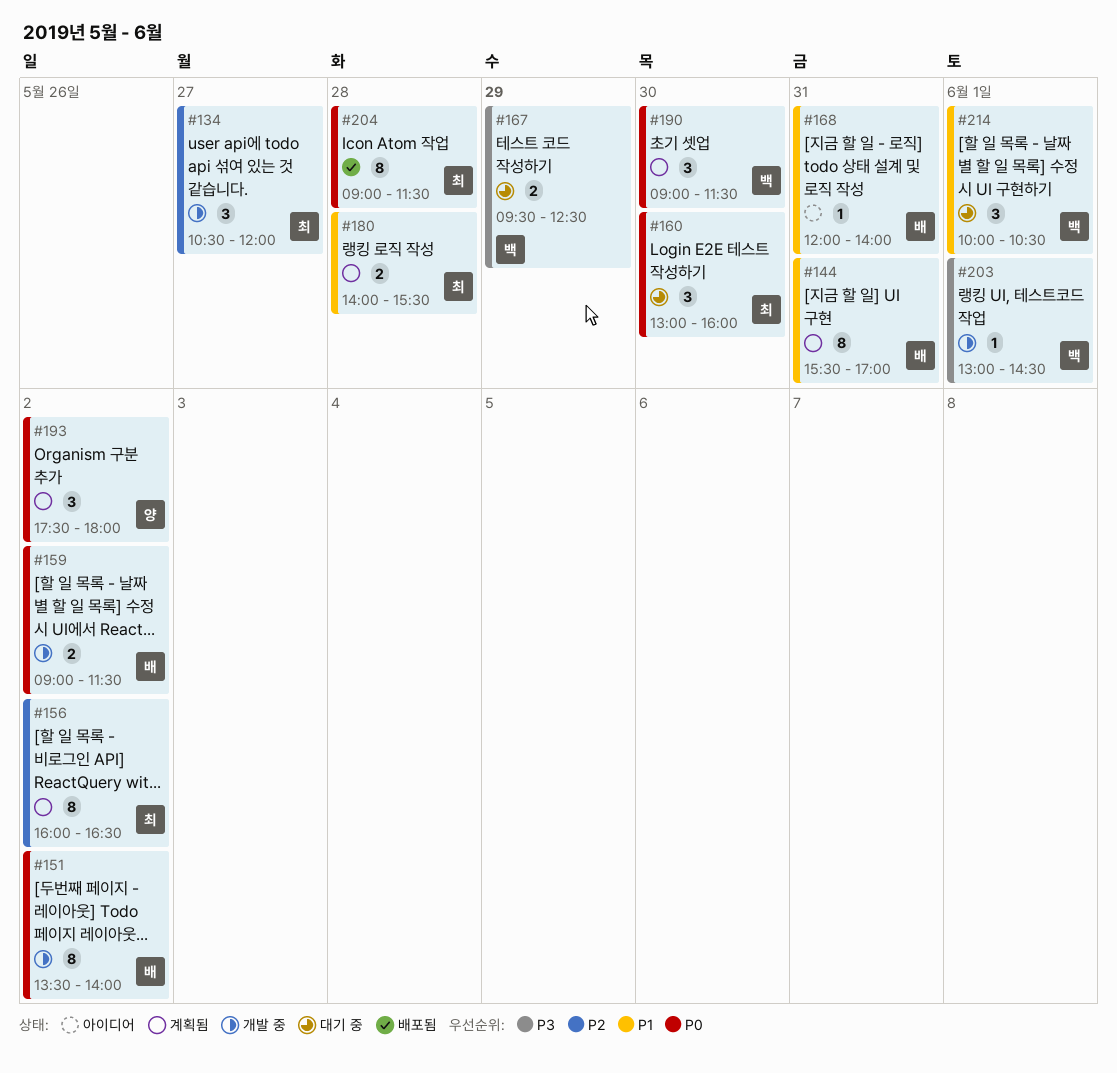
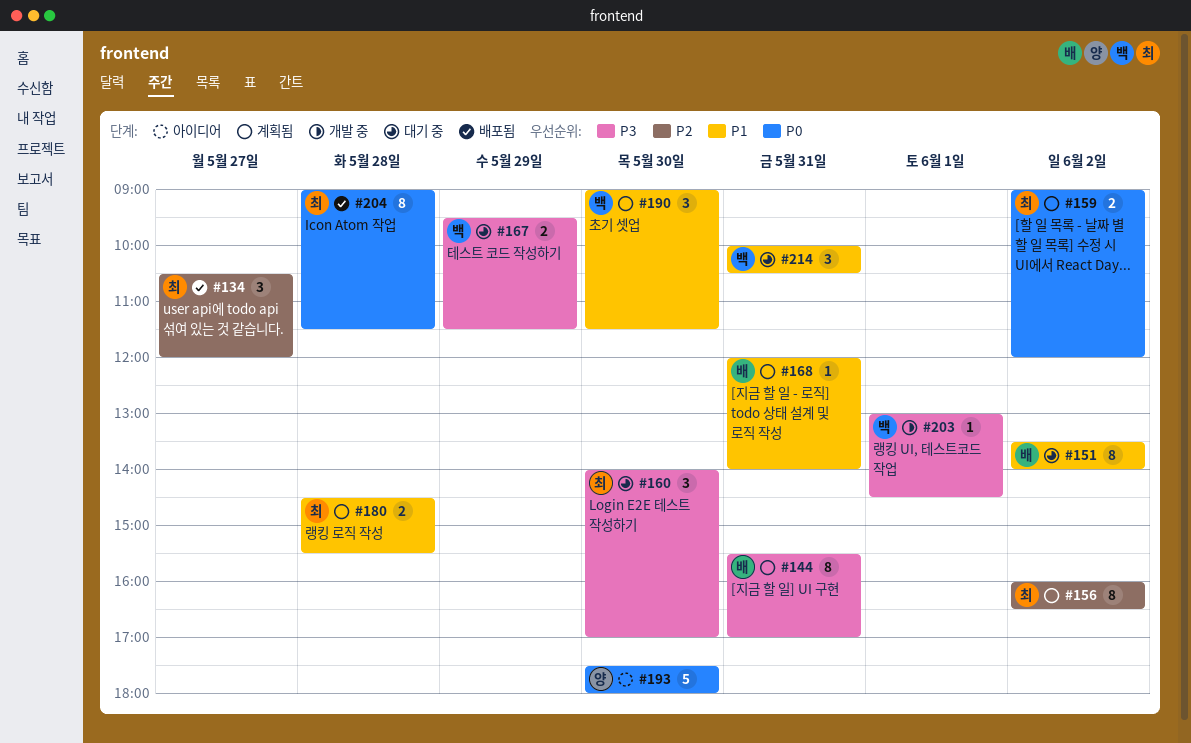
#134, status: 개발 중 -> 배포됨
#144, priority: P1 -> P3
#151, status: 개발 중 -> 대기 중
#151, priority: P0 -> P1
#159, status: 개발 중 -> 계획됨
#159, owner: 배 -> 최
#159, ends: 11:30 -> 12:00
#160, priority: P0 -> P3
#160, begins: 13:00 -> 14:00
#160, ends: 16:00 -> 17:00
#167, ends: 12:30 -> 11:30
#168, status: 아이디어 -> 계획됨
#180, begins: 14:00 -> 14:30
#190, priority: P0 -> P1
#193, status: 계획됨 -> 아이디어
#193, estimate: 3 -> 5
#193, day: Jun 2 -> May 30
#214, day: Jun 1 -> May 31

